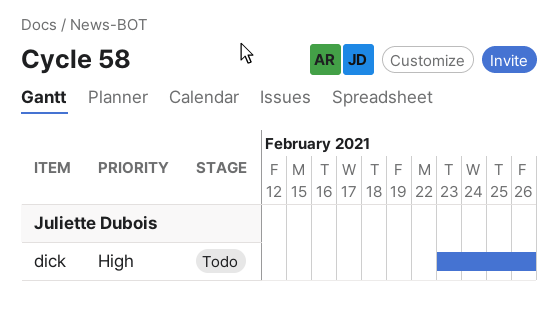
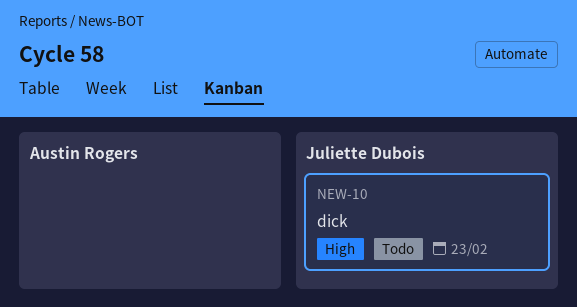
dick, due: Feb 26 -> Feb 23

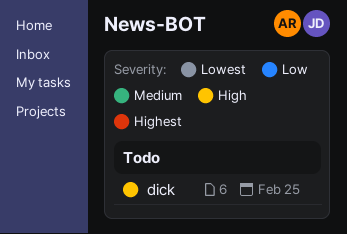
dick, due: Feb 23 -> Feb 25

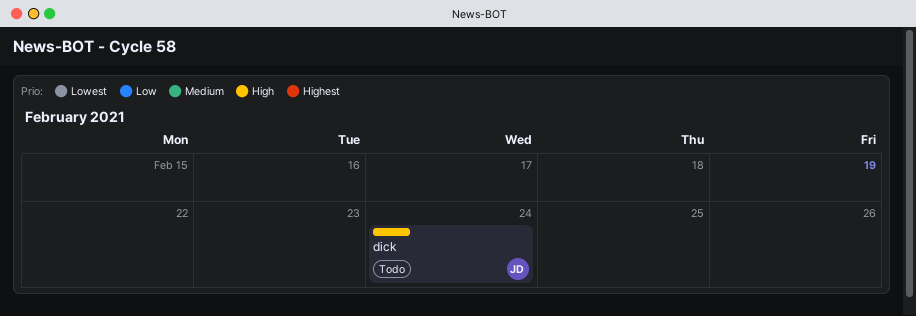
dick, due: Feb 25 -> Feb 24

